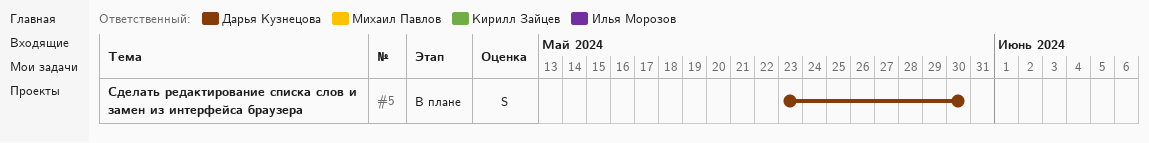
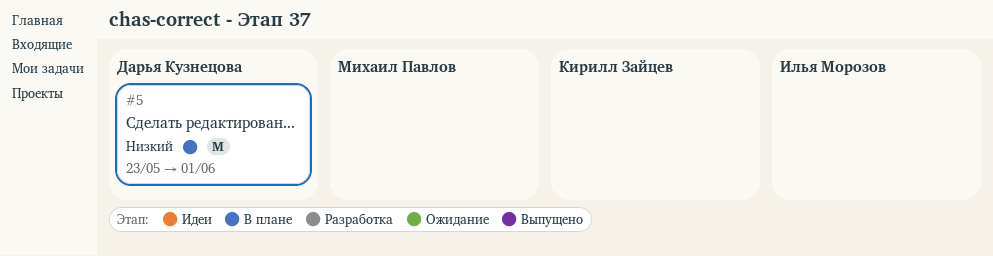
#5, estimate: S -> M
#5, due: May 30 -> Jun 1

